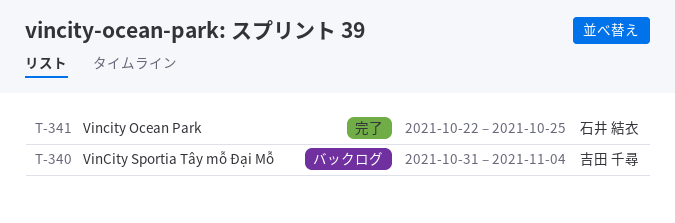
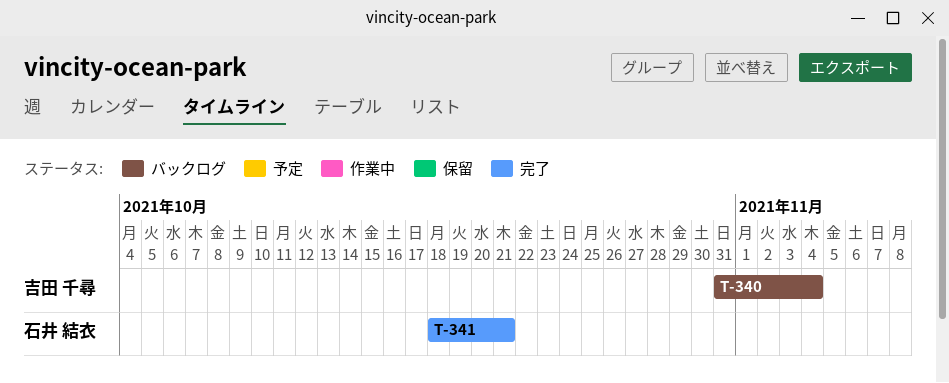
T-341, start: Oct 22 -> Oct 18
T-341, due: Oct 25 -> Oct 21

